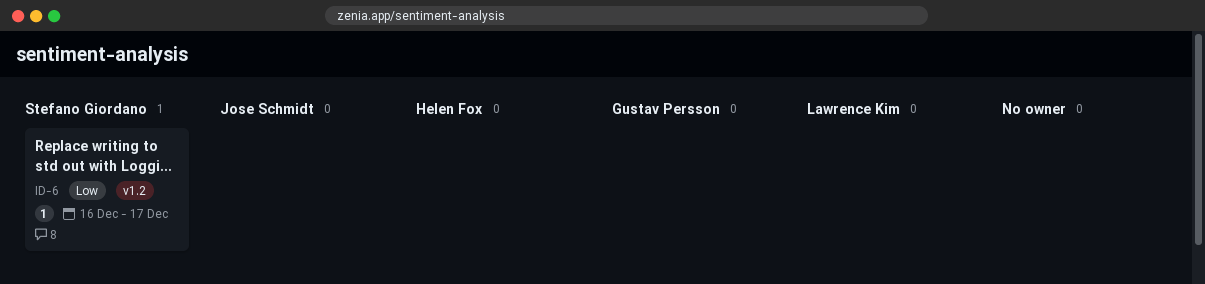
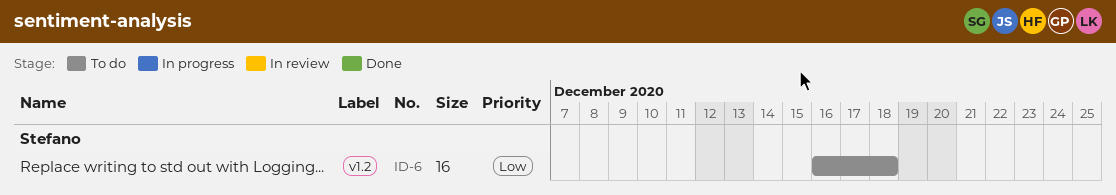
ID-6, estimate: 1 -> 16
ID-6, due: Dec 17 -> Dec 18

